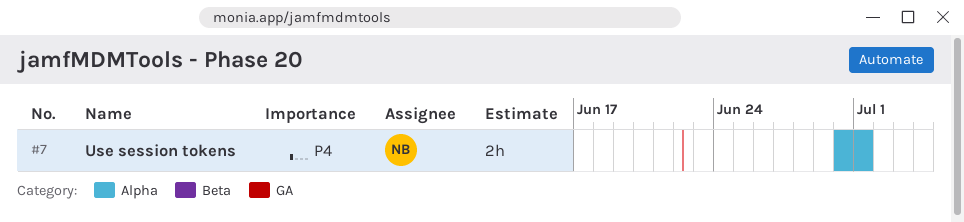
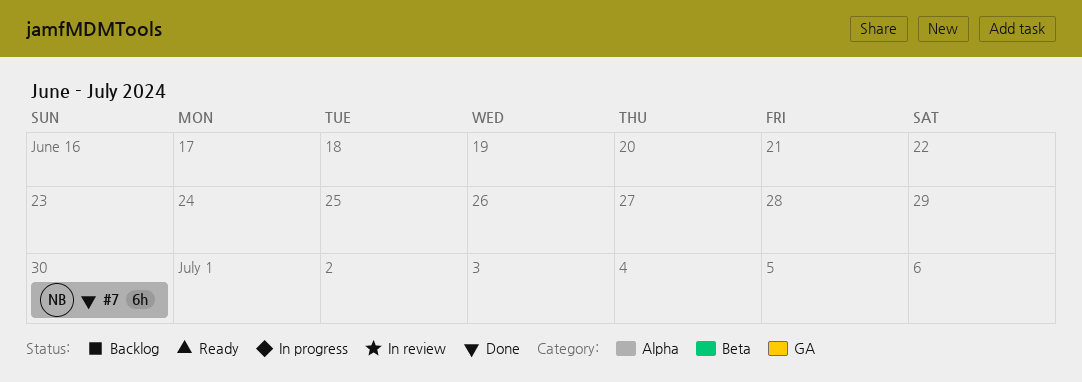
#7, estimate: 2h -> 6h
#7, due: Jul 1 -> Jun 30

